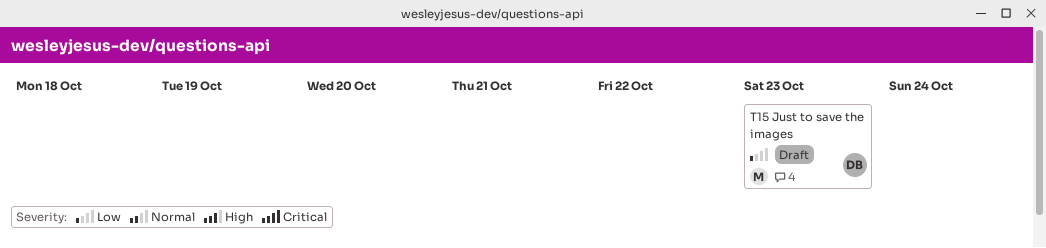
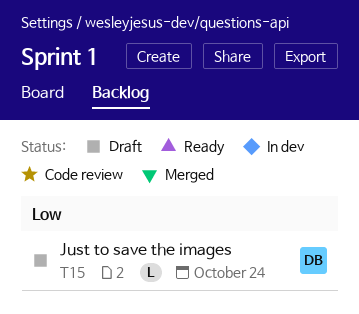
T15, estimate: M -> L
T15, due: Oct 23 -> Oct 24

